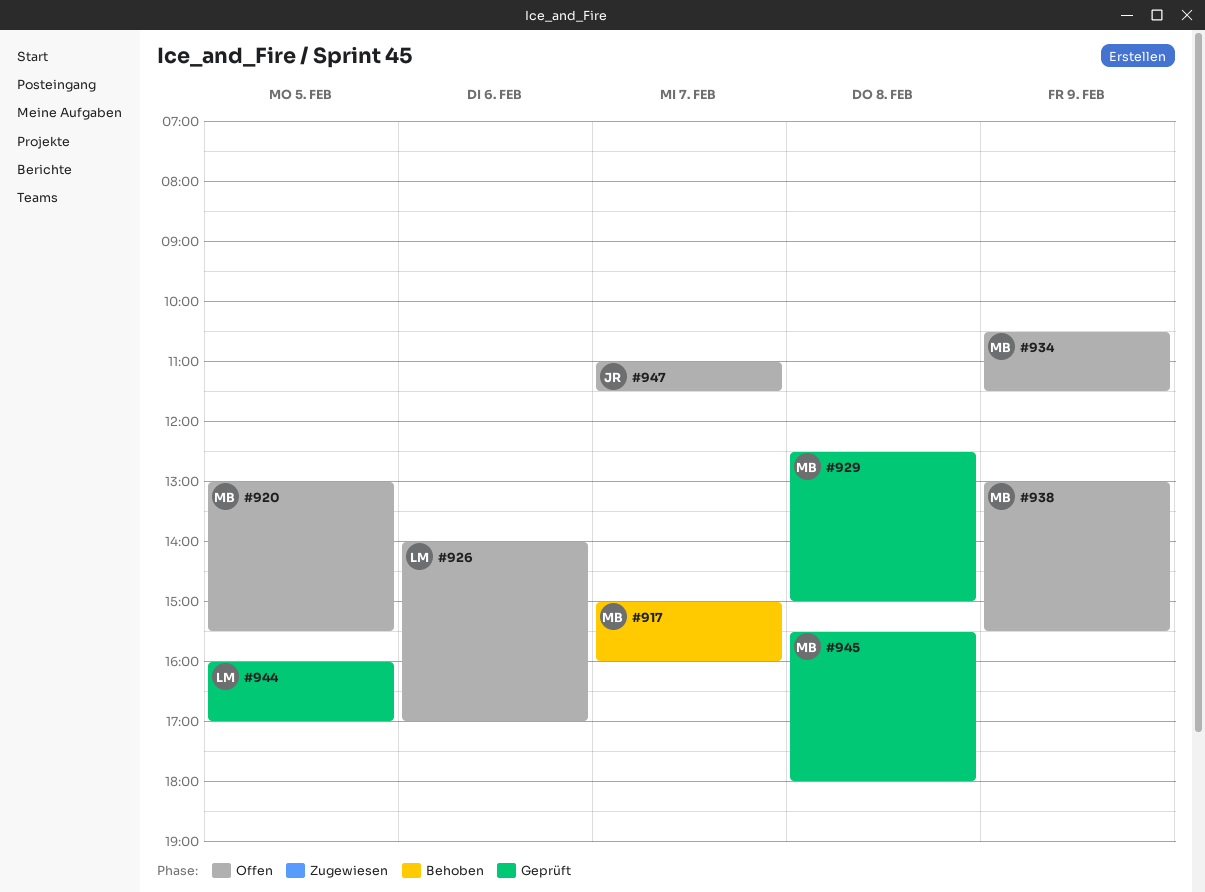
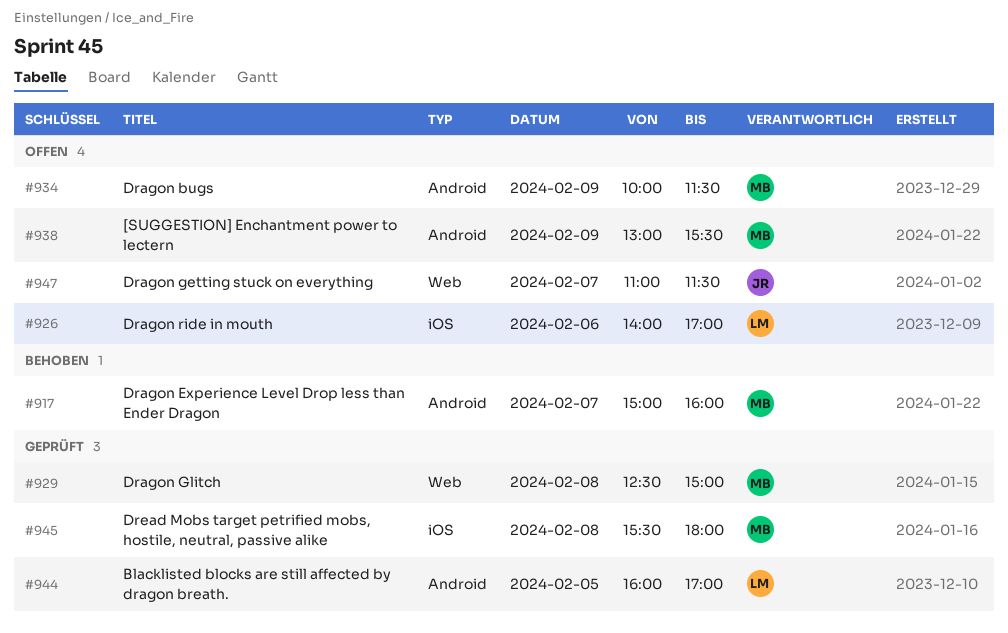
#920: present -> none
#934, begins: 10:30 -> 10:00

